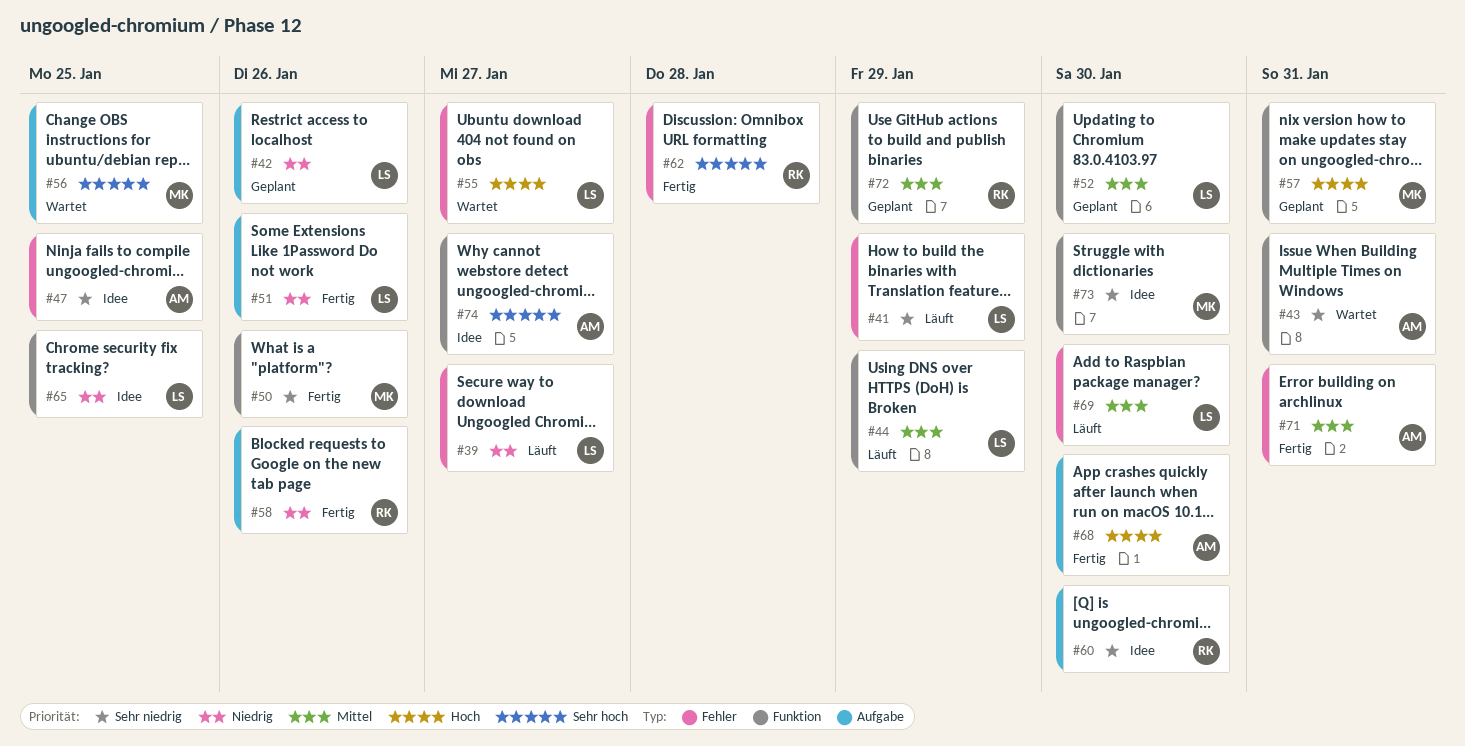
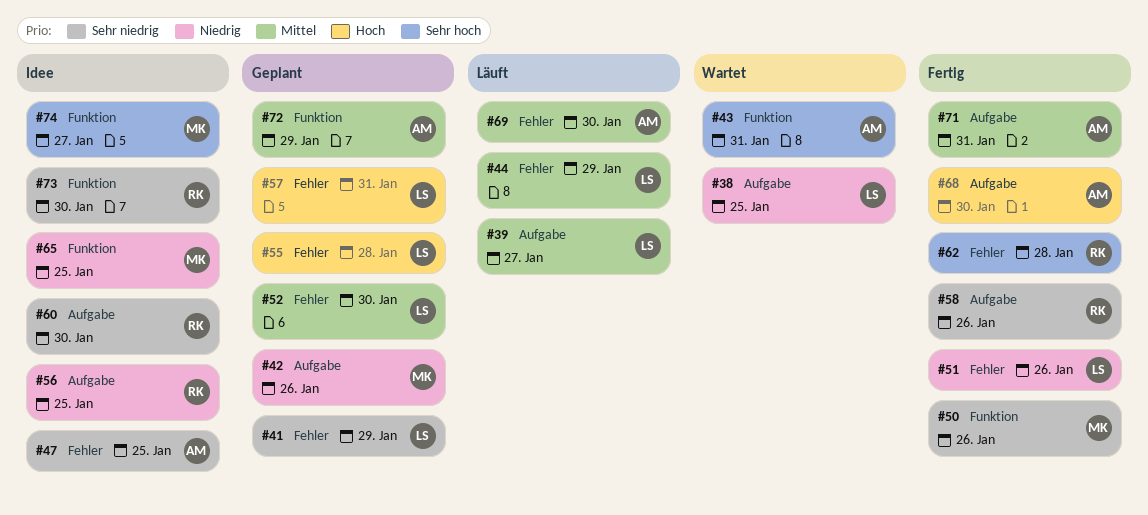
#38: none -> present
#39, priority: Niedrig -> Mittel
#39, label: Fehler -> Aufgabe
#41, status: Läuft -> Geplant
#42, owner: LS -> MK
#43, priority: Sehr niedrig -> Sehr hoch
#44, label: Funktion -> Fehler
#51, label: Aufgabe -> Fehler
#52, label: Funktion -> Fehler
#55, status: Wartet -> Geplant
#55, due: Jan 27 -> Jan 28
#56, status: Wartet -> Idee
#56, owner: MK -> RK
#56, priority: Sehr hoch -> Niedrig
#57, owner: MK -> LS
#57, label: Funktion -> Fehler
#58, priority: Niedrig -> Sehr niedrig
#65, owner: LS -> MK
#69, owner: LS -> AM
#71, label: Fehler -> Aufgabe
#72, owner: RK -> AM
#73, owner: MK -> RK
#74, owner: AM -> MK

